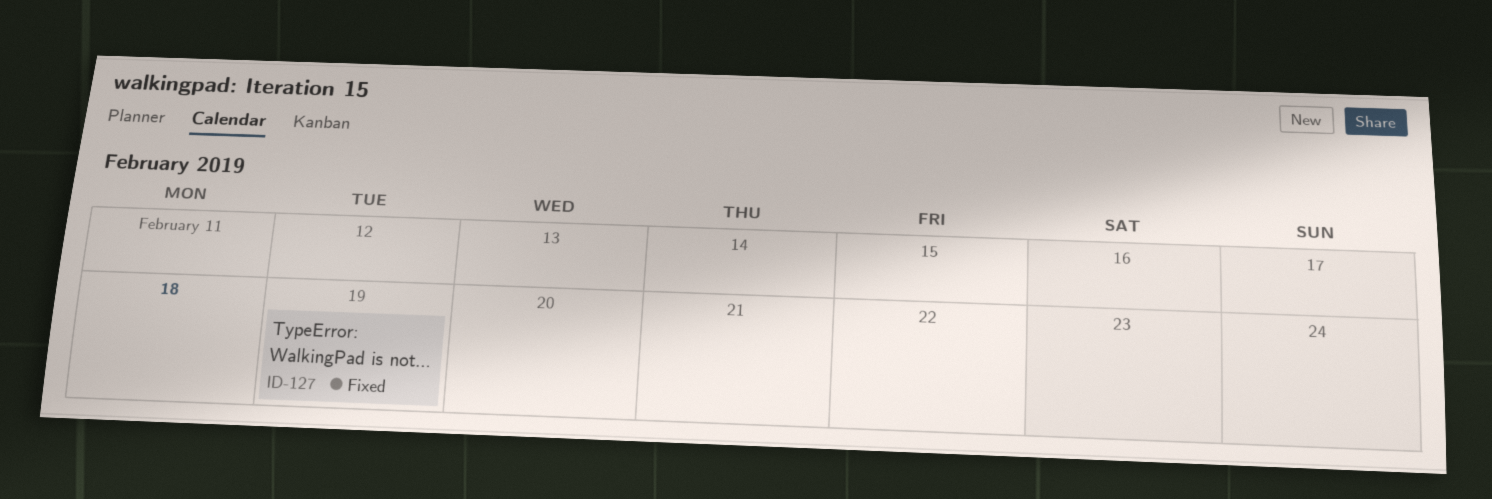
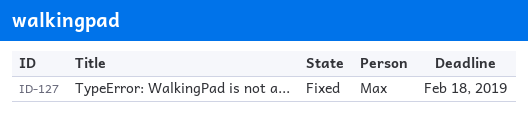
ID-127, due: Feb 19 -> Feb 18

